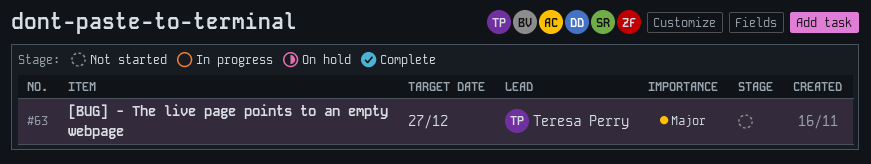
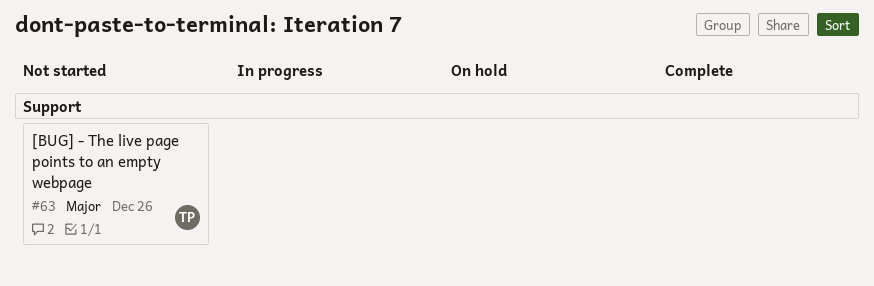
#63, due: Dec 27 -> Dec 26

